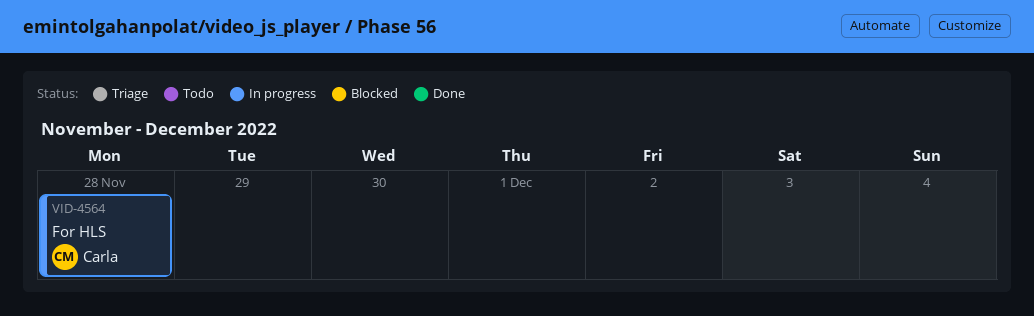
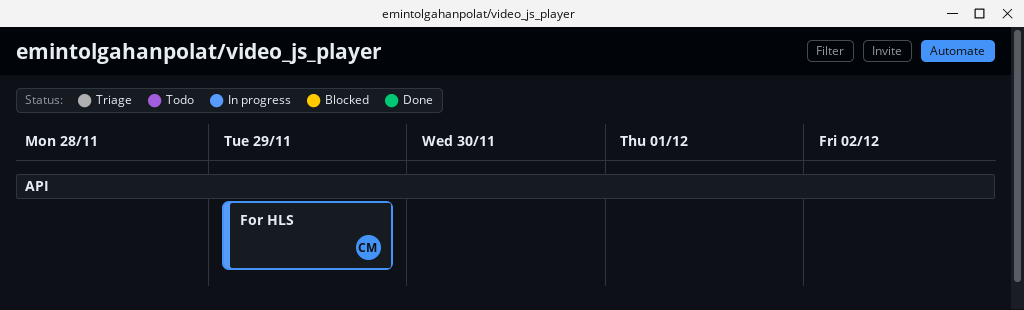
For HLS, due: Nov 28 -> Nov 29

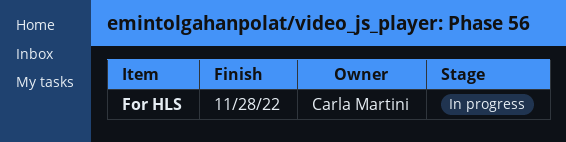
For HLS, due: Nov 29 -> Nov 28

